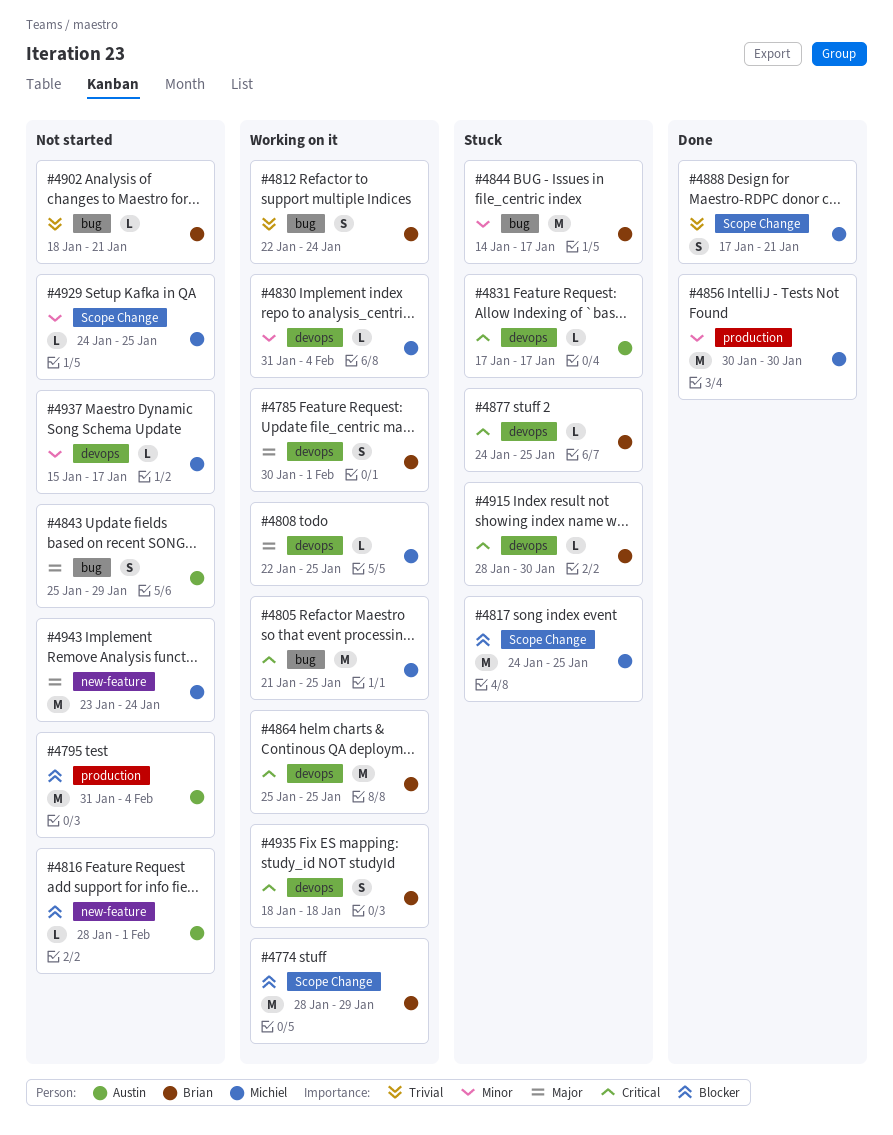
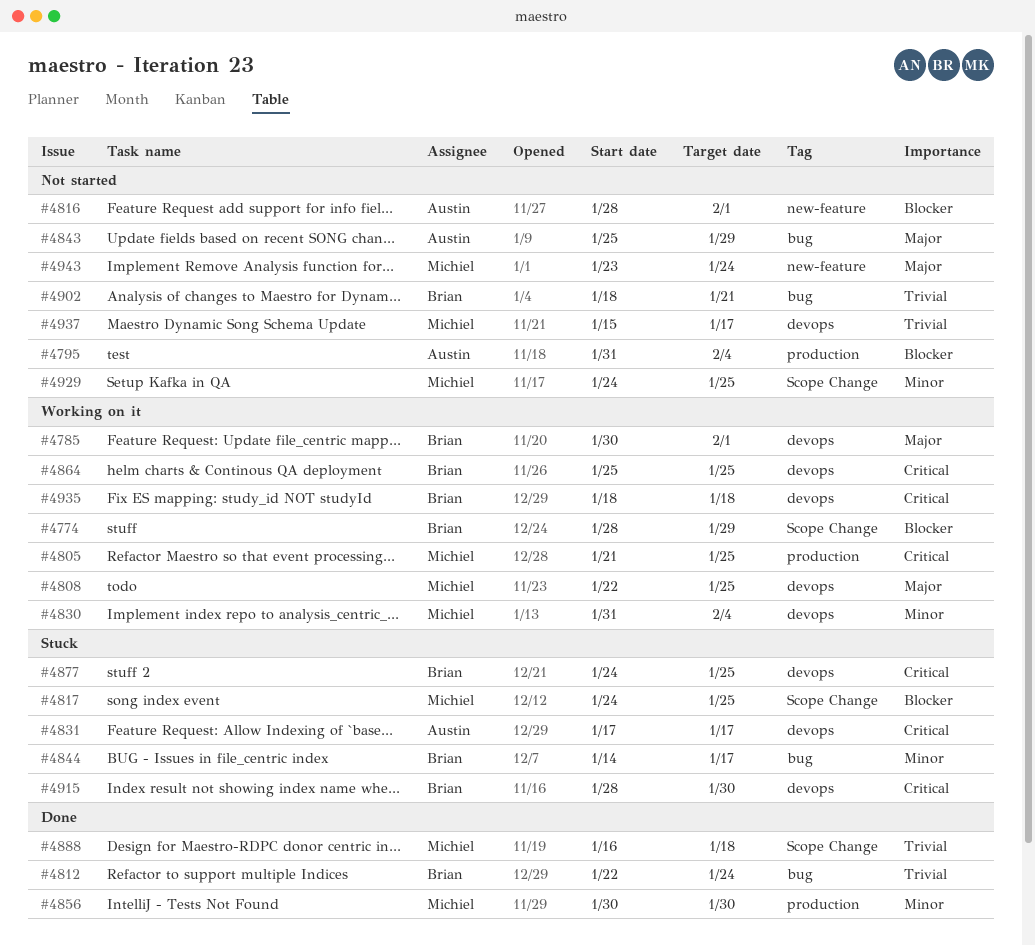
#4805, label: bug -> production
#4812, status: Working on it -> Done
#4888, start: Jan 17 -> Jan 16
#4888, due: Jan 21 -> Jan 18
#4937, priority: Minor -> Trivial

